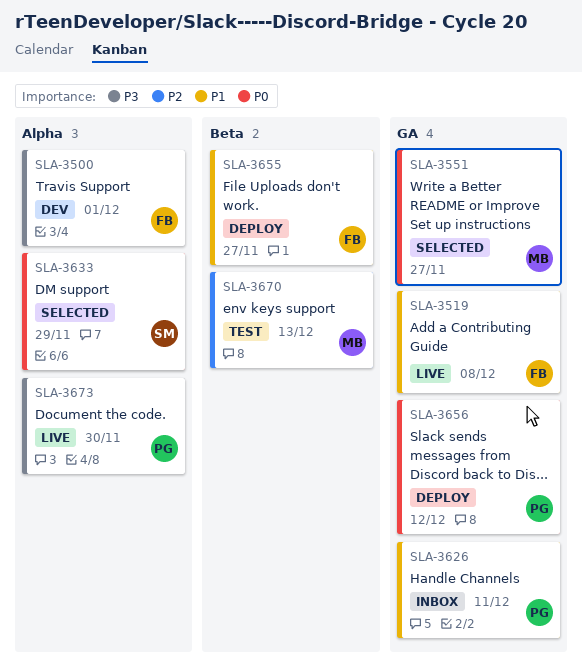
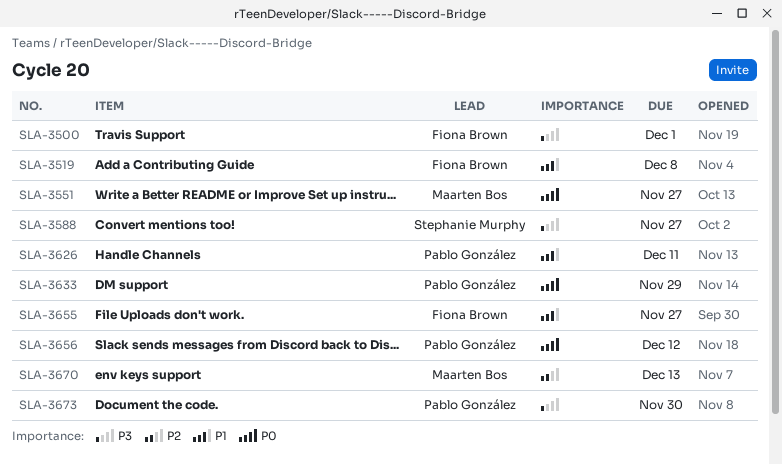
SLA-3588: none -> present
SLA-3633, owner: Stephanie Murphy -> Pablo González

